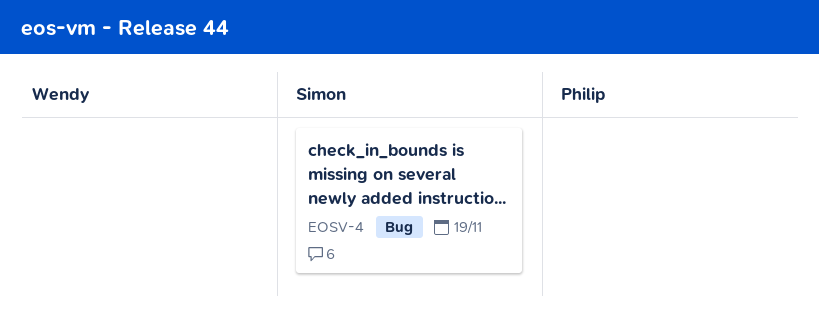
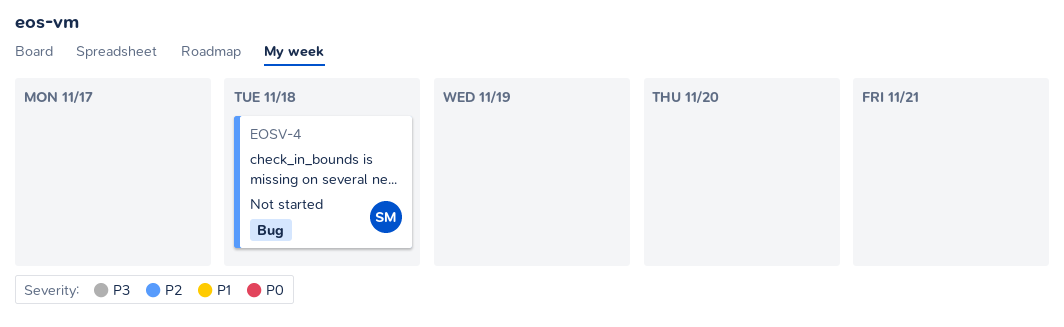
EOSV-4, due: Nov 19 -> Nov 18

